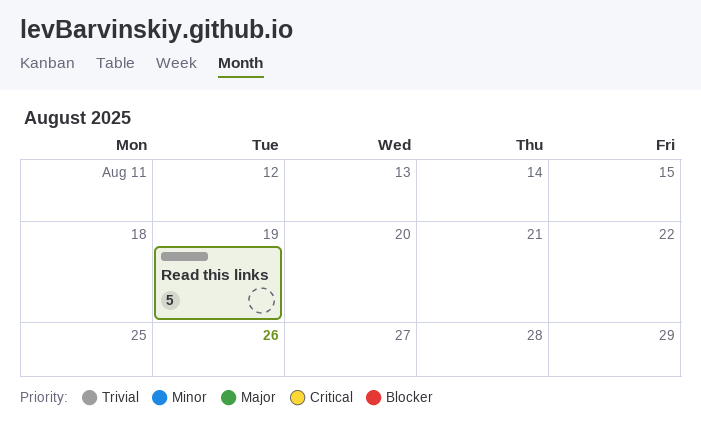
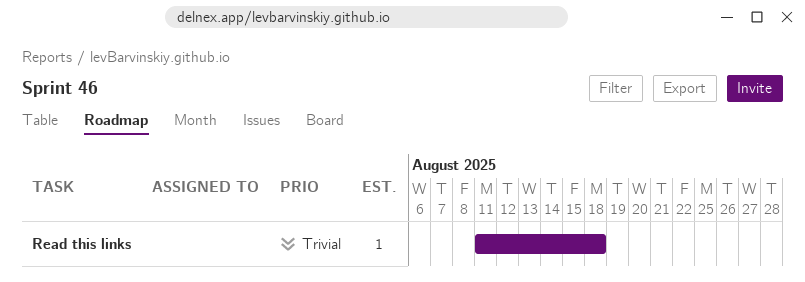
Read this links, estimate: 5 -> 1
Read this links, due: Aug 19 -> Aug 18

